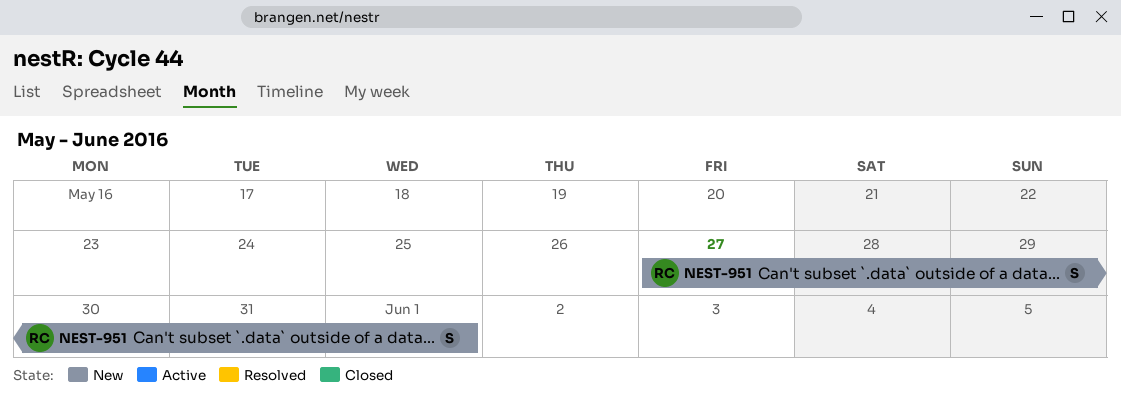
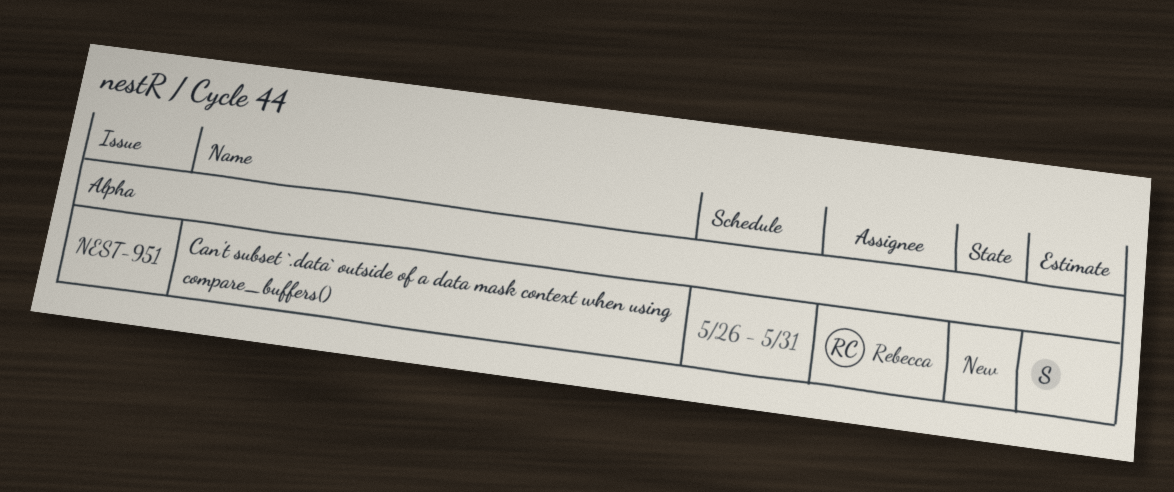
NEST-951, start: May 27 -> May 26
NEST-951, due: Jun 1 -> May 31

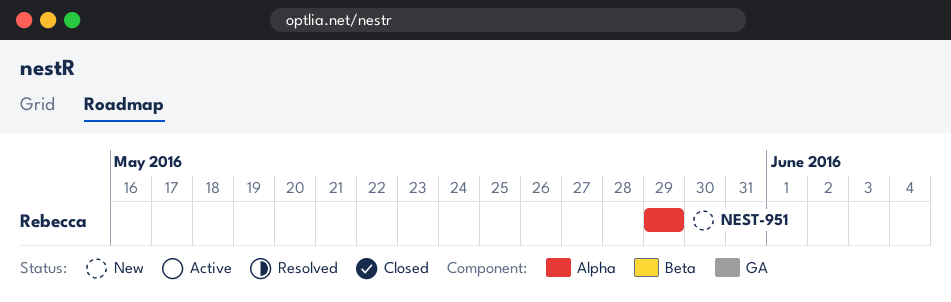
NEST-951, start: May 26 -> May 29
NEST-951, due: May 31 -> May 29

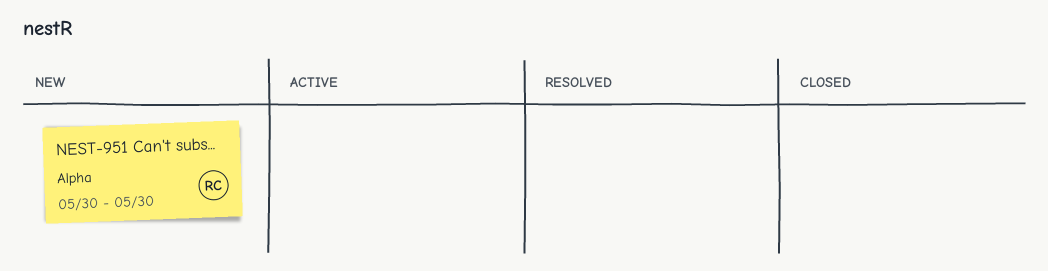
NEST-951, start: May 29 -> May 30
NEST-951, due: May 29 -> May 30

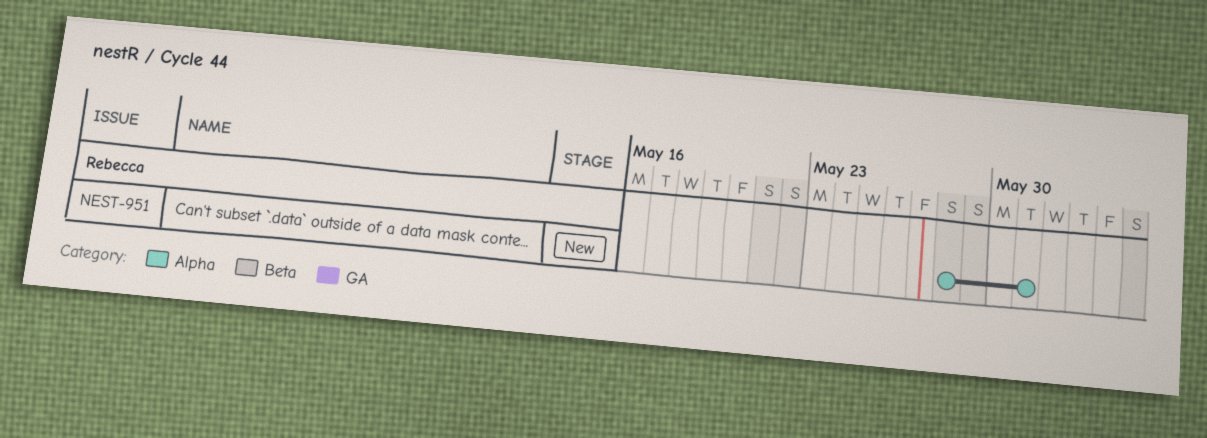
NEST-951, start: May 30 -> May 28
NEST-951, due: May 30 -> May 31

